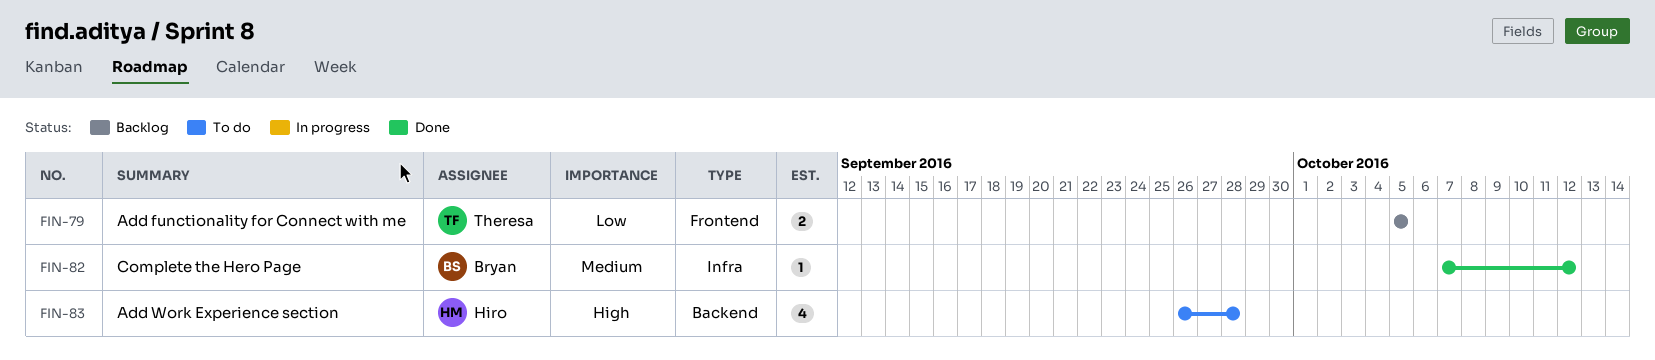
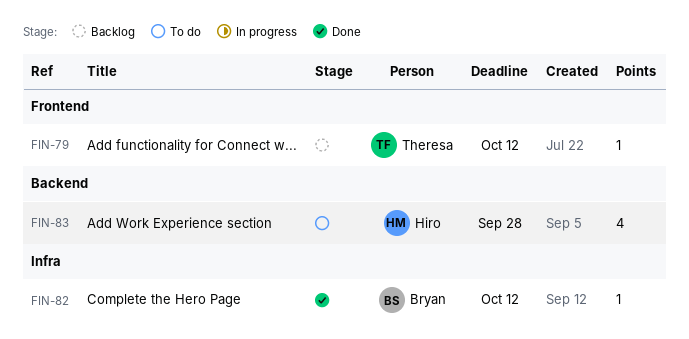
FIN-79, estimate: 2 -> 1
FIN-79, due: Oct 5 -> Oct 12

